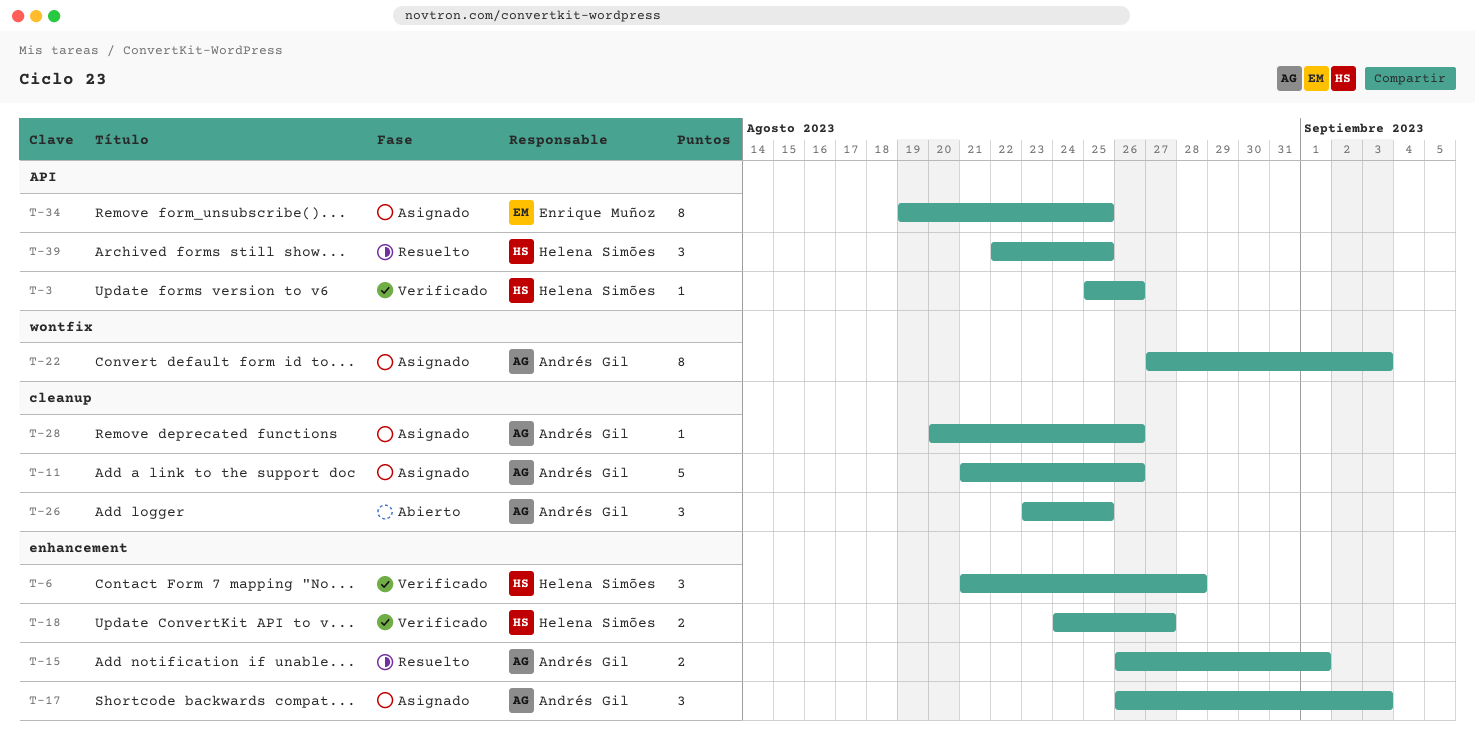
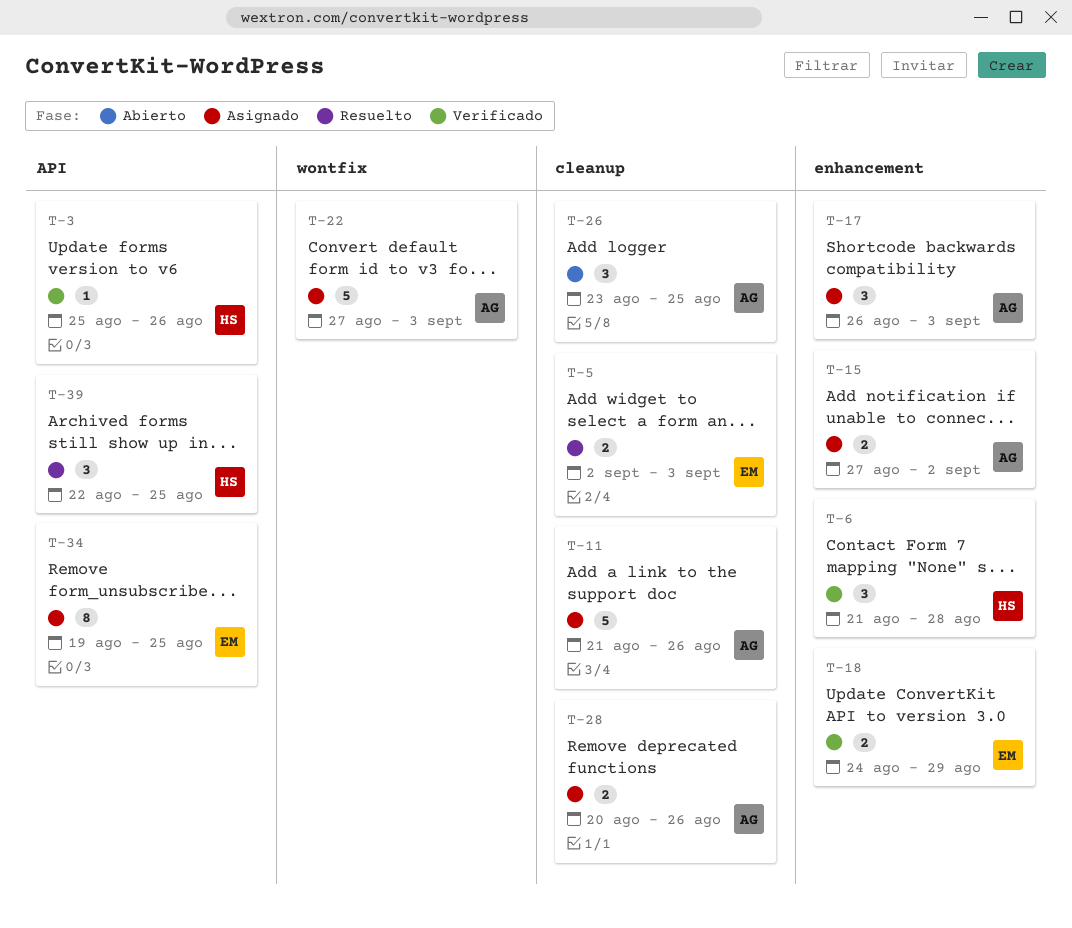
T-5: none -> present
T-15, status: Resuelto -> Asignado
T-15, start: Aug 26 -> Aug 27
T-15, due: Sep 1 -> Sep 2
T-18, owner: Helena Simões -> Enrique Muñoz
T-18, due: Aug 27 -> Aug 29
T-22, estimate: 8 -> 5
T-28, estimate: 1 -> 2

